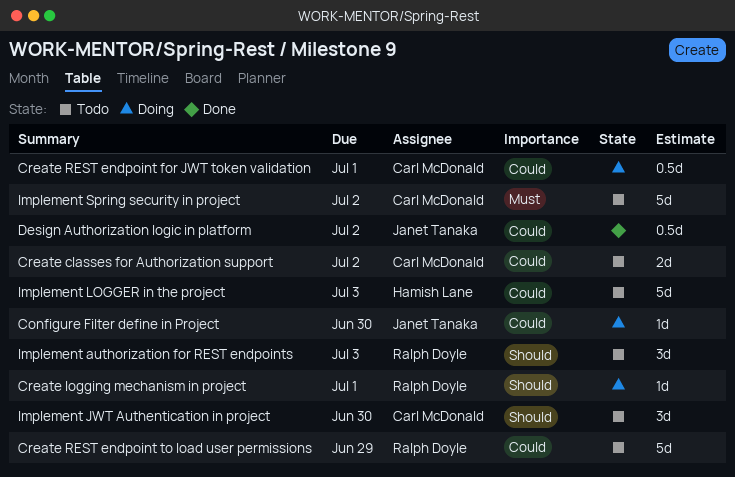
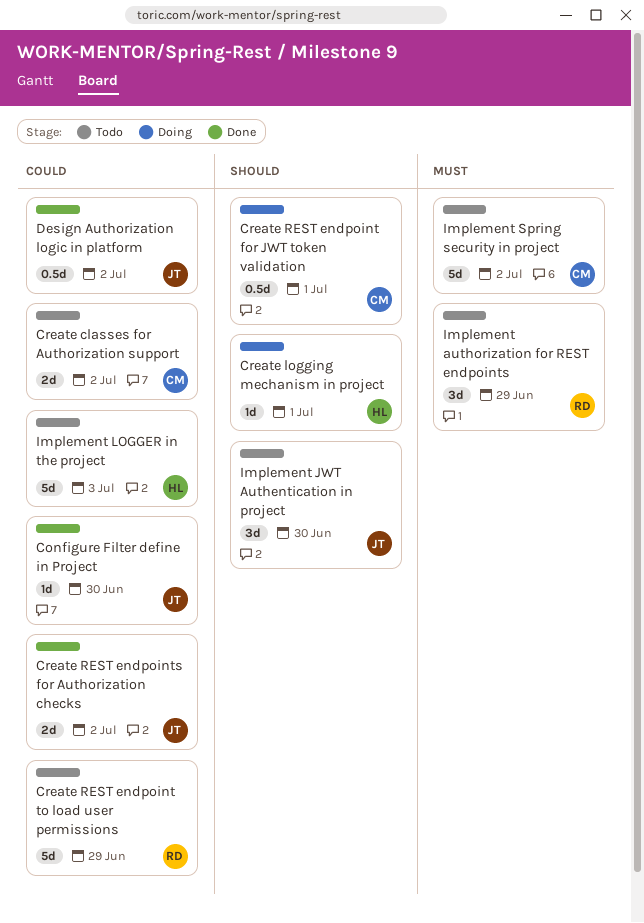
Configure Filter define in Project, status: Doing -> Done
Create logging mechanism in project, owner: Ralph Doyle -> Hamish Lane
Create REST endpoint for JWT token validation, priority: Could -> Should
Create REST endpoints for Authorization checks: none -> present
Implement authorization for REST endpoints, priority: Should -> Must
Implement authorization for REST endpoints, due: Jul 3 -> Jun 29
Implement JWT Authentication in project, owner: Carl McDonald -> Janet Tanaka

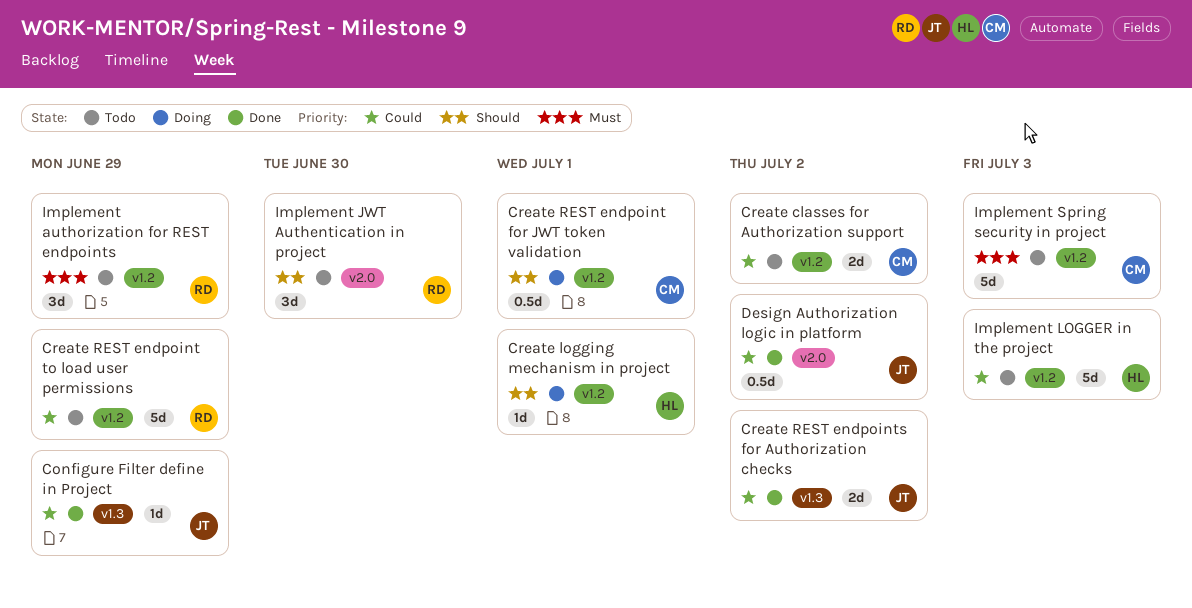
Configure Filter define in Project, due: Jun 30 -> Jun 29
Implement JWT Authentication in project, owner: JT -> RD
Implement Spring security in project, due: Jul 2 -> Jul 3

